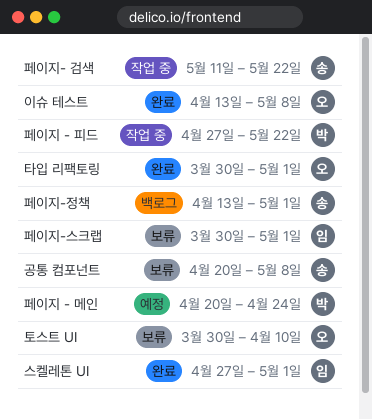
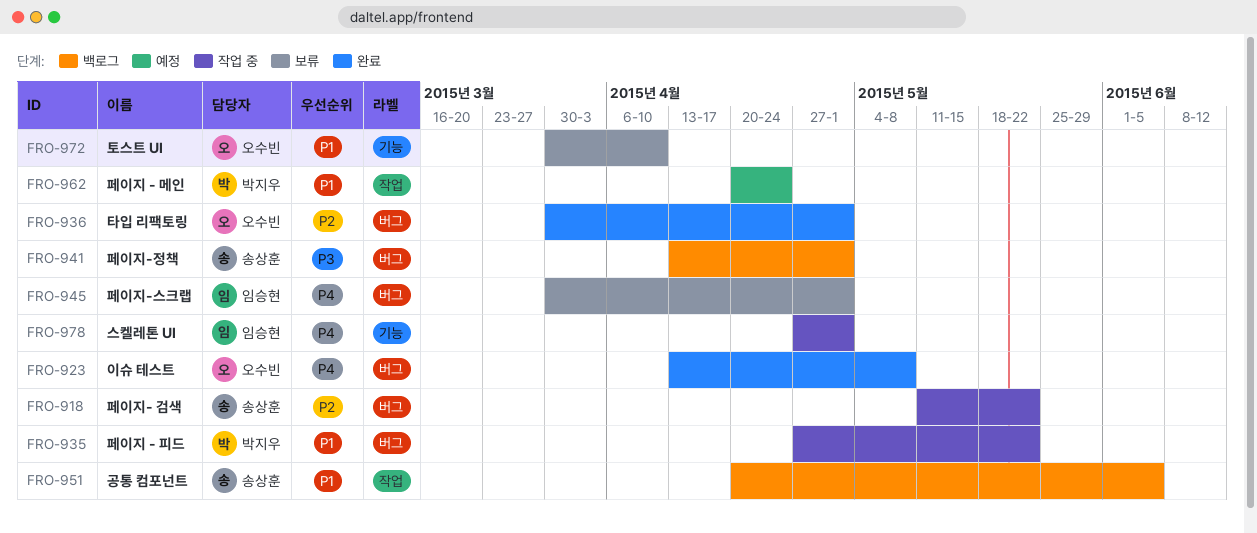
공통 컴포넌트, status: 보류 -> 백로그
공통 컴포넌트, due: May 8 -> Jun 5
스켈레톤 UI, status: 완료 -> 작업 중

